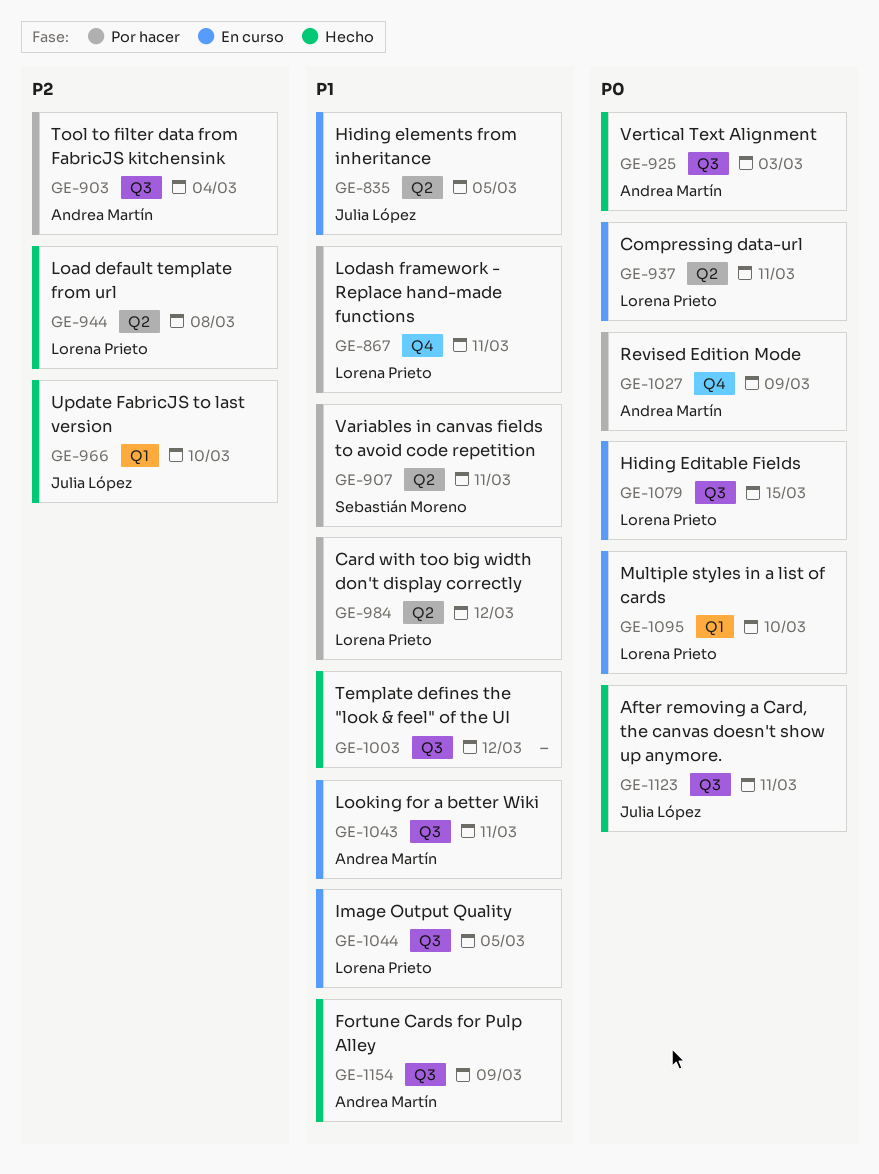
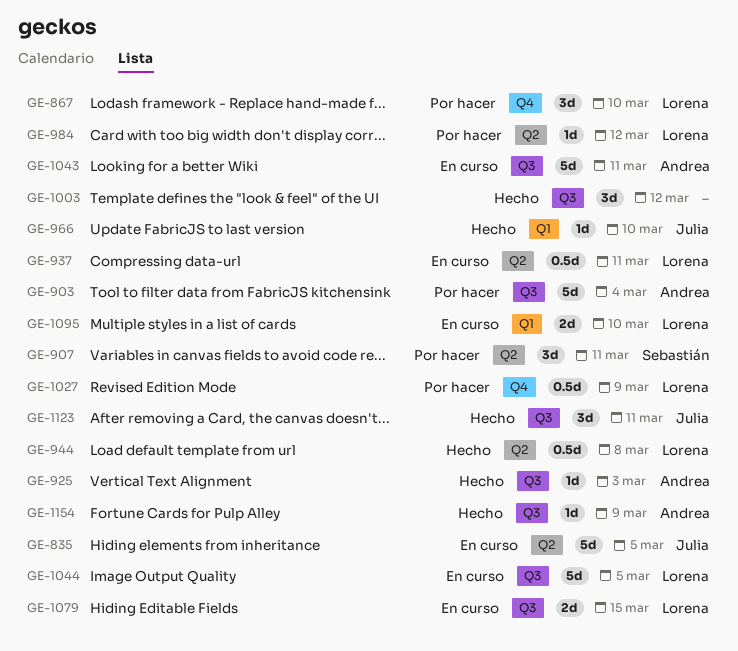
GE-867, due: Mar 11 -> Mar 10
GE-1027, owner: Andrea Martín -> Lorena Prieto

